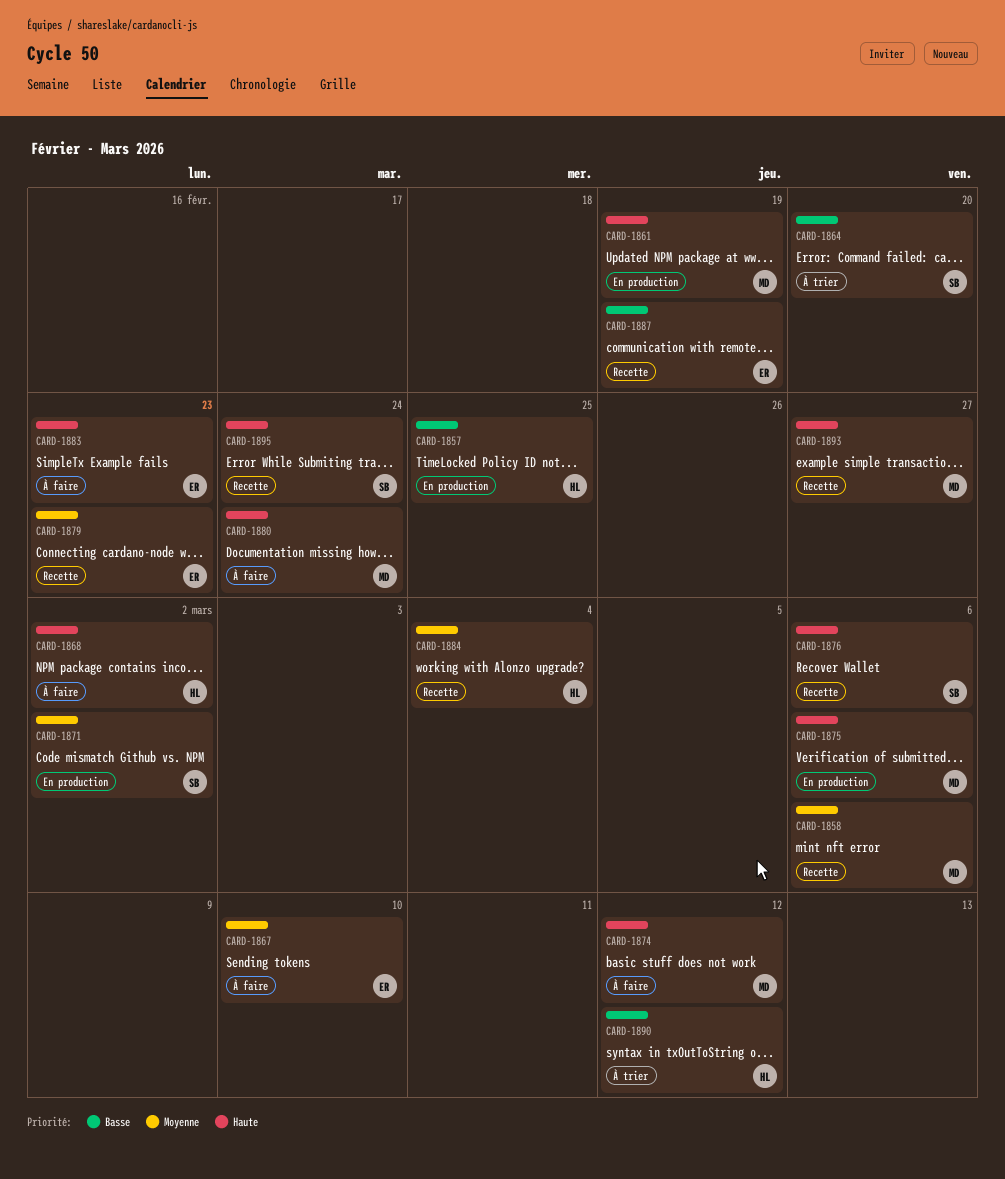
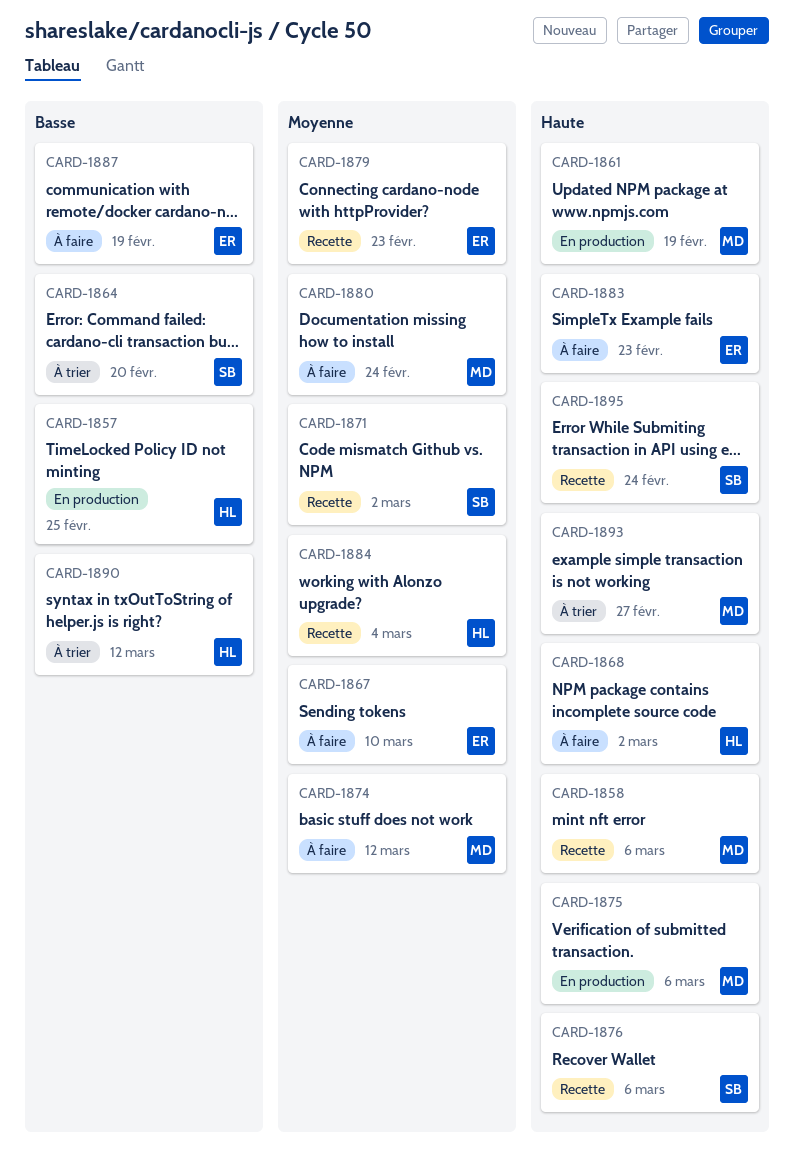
CARD-1858, priority: Moyenne -> Haute
CARD-1871, status: En production -> Recette
CARD-1874, priority: Haute -> Moyenne
CARD-1880, priority: Haute -> Moyenne
CARD-1887, status: Recette -> À faire
CARD-1893, status: Recette -> À trier

